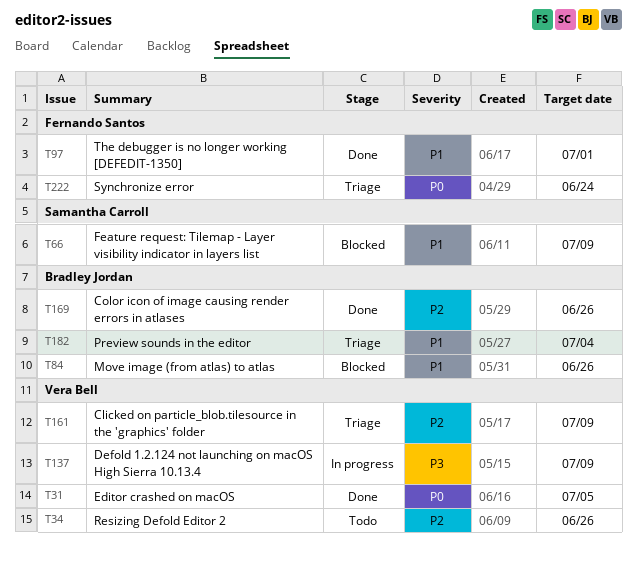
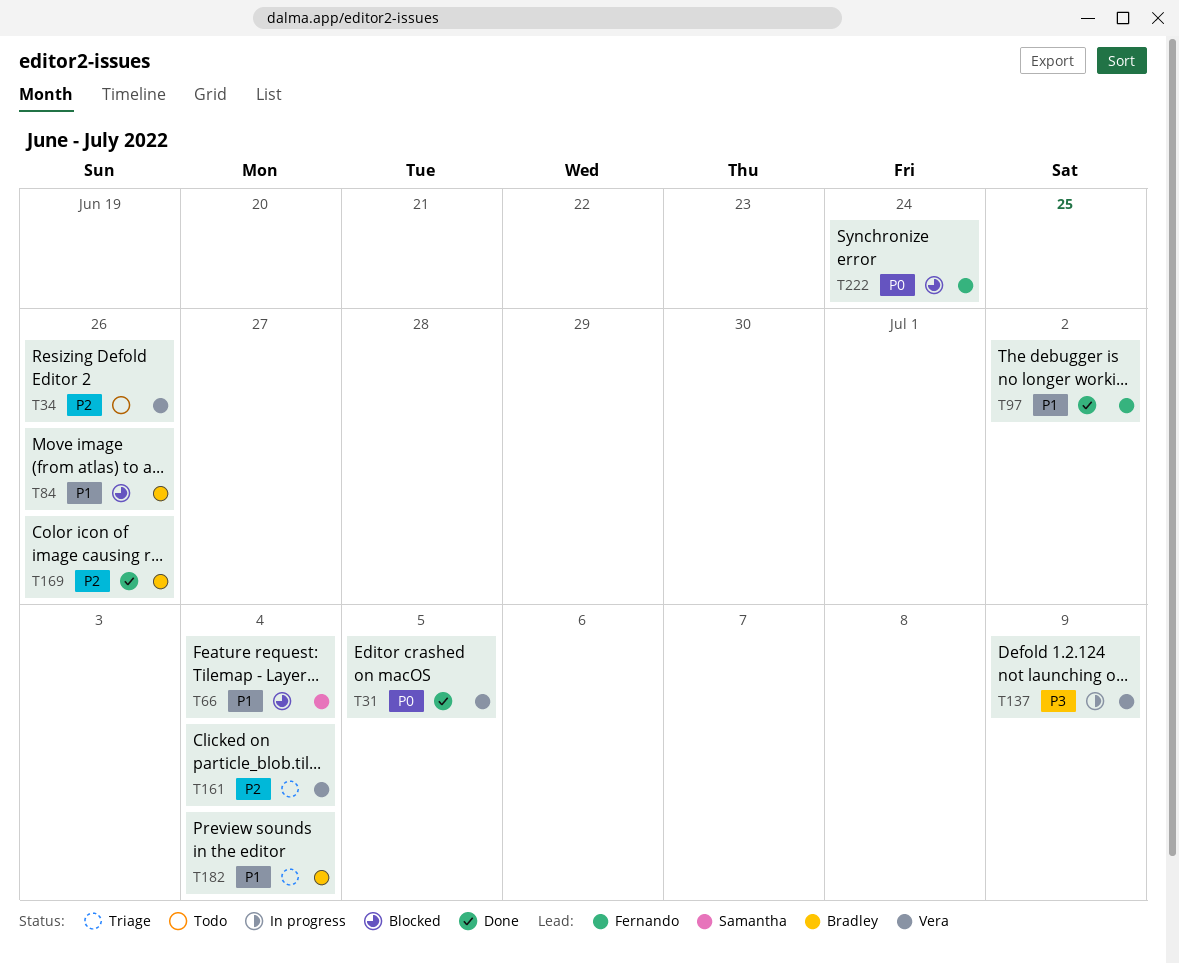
T66, due: Jul 9 -> Jul 4
T97, due: Jul 1 -> Jul 2
T161, due: Jul 9 -> Jul 4
T222, status: Triage -> Blocked

